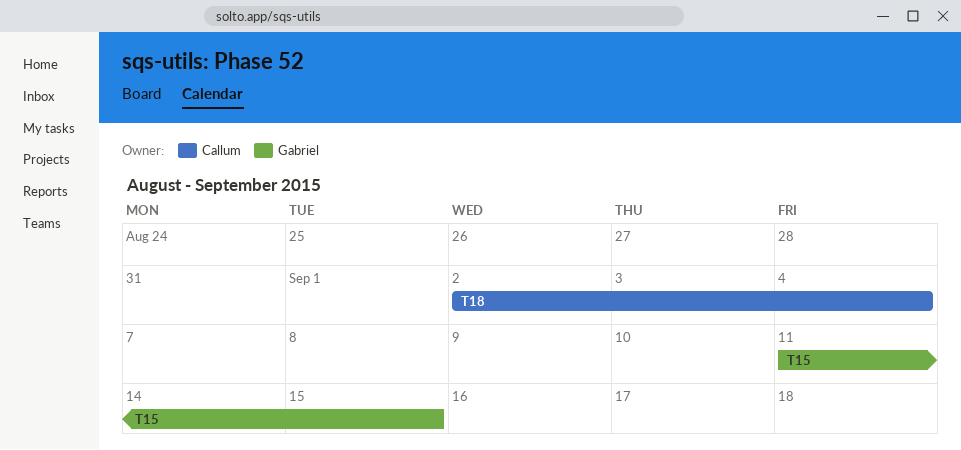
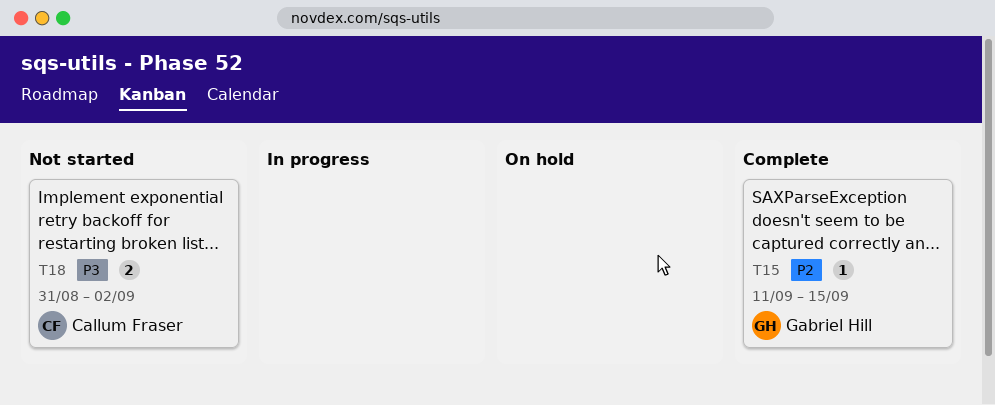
T18, start: Sep 2 -> Aug 31
T18, due: Sep 4 -> Sep 2

